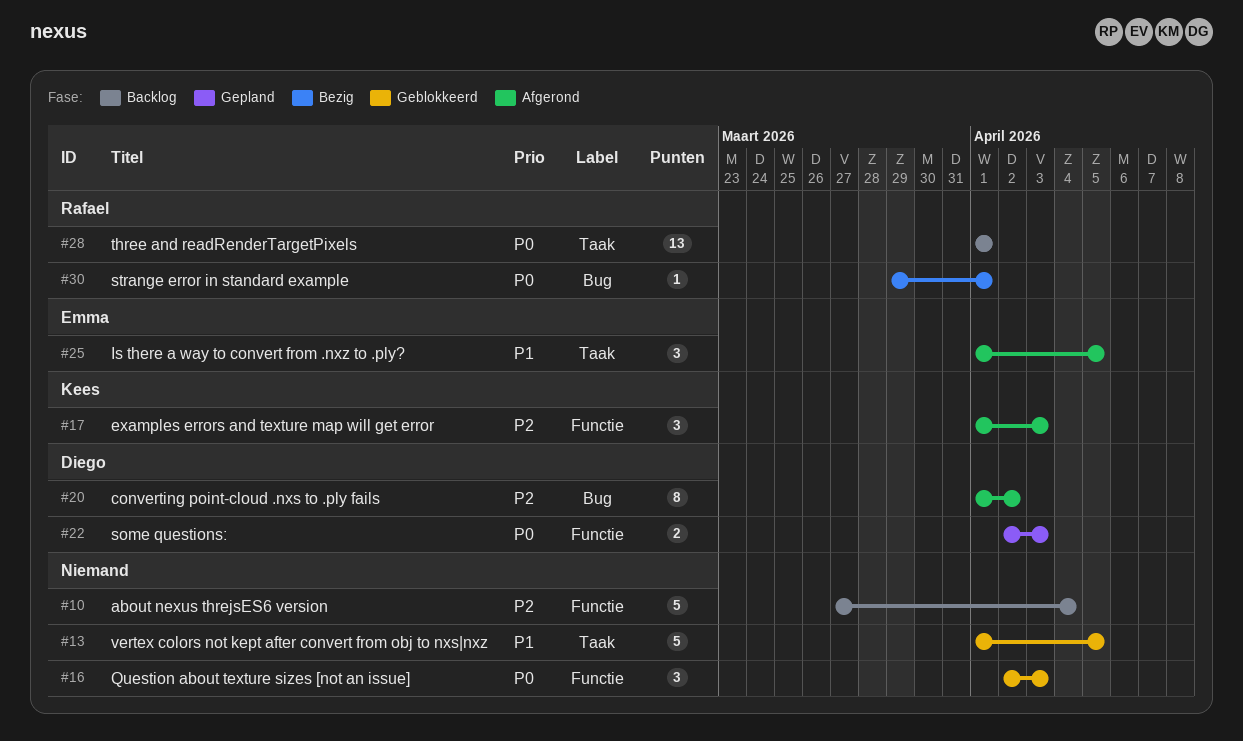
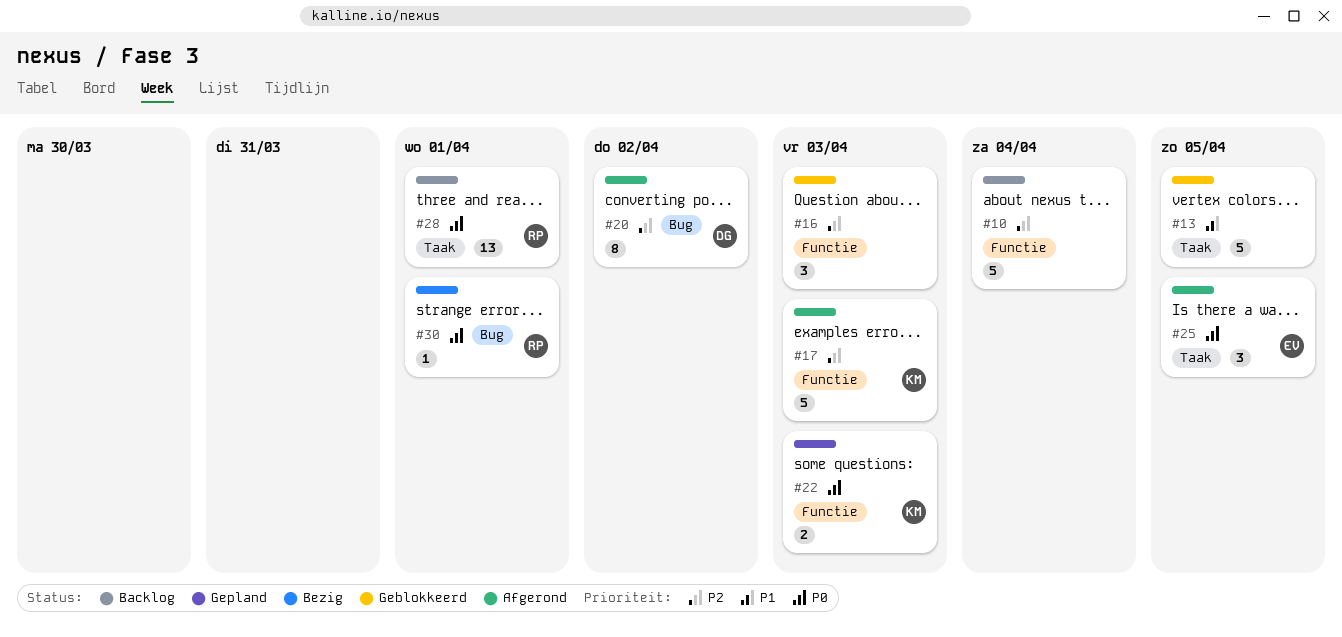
#16, priority: P0 -> P2
#17, estimate: 3 -> 5
#22, owner: Diego -> Kees
#25, priority: P1 -> P0

